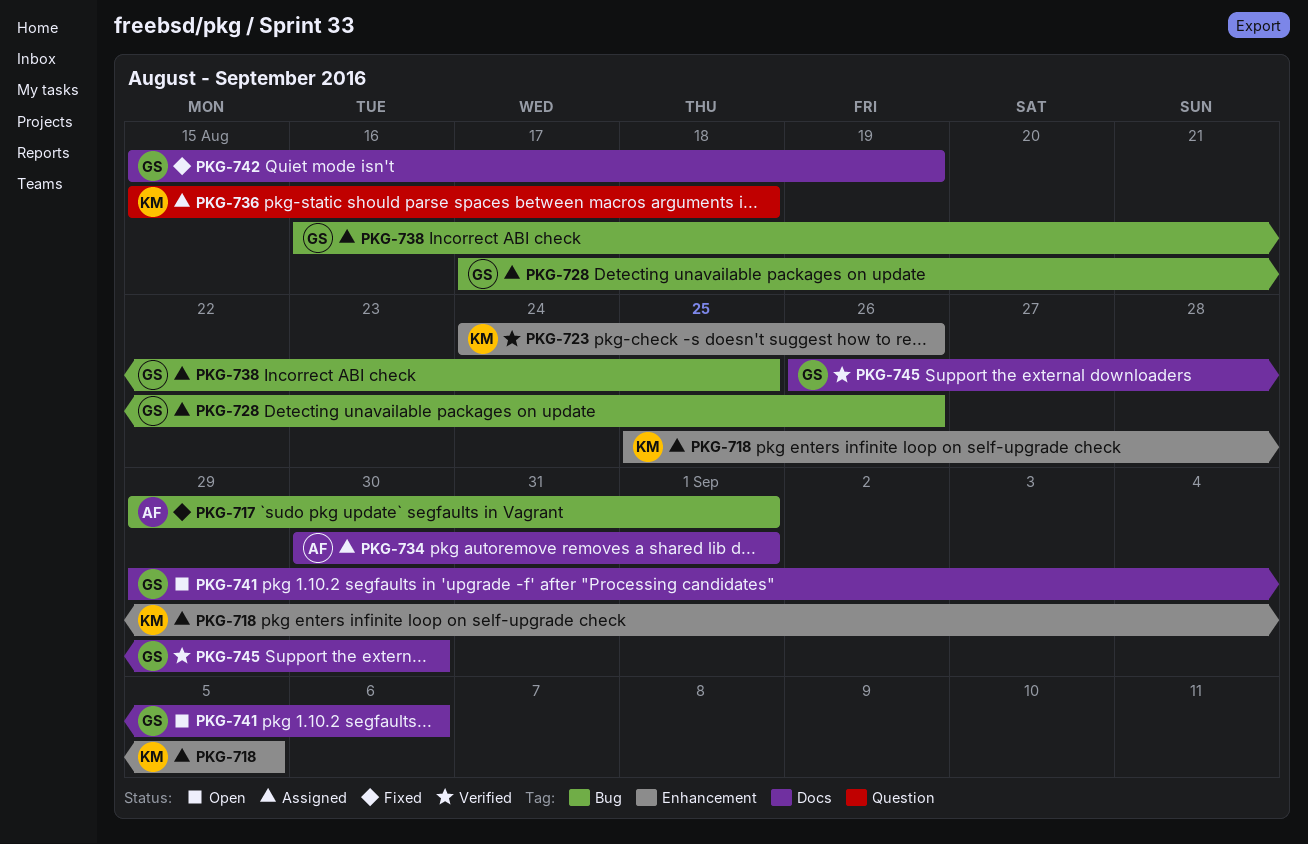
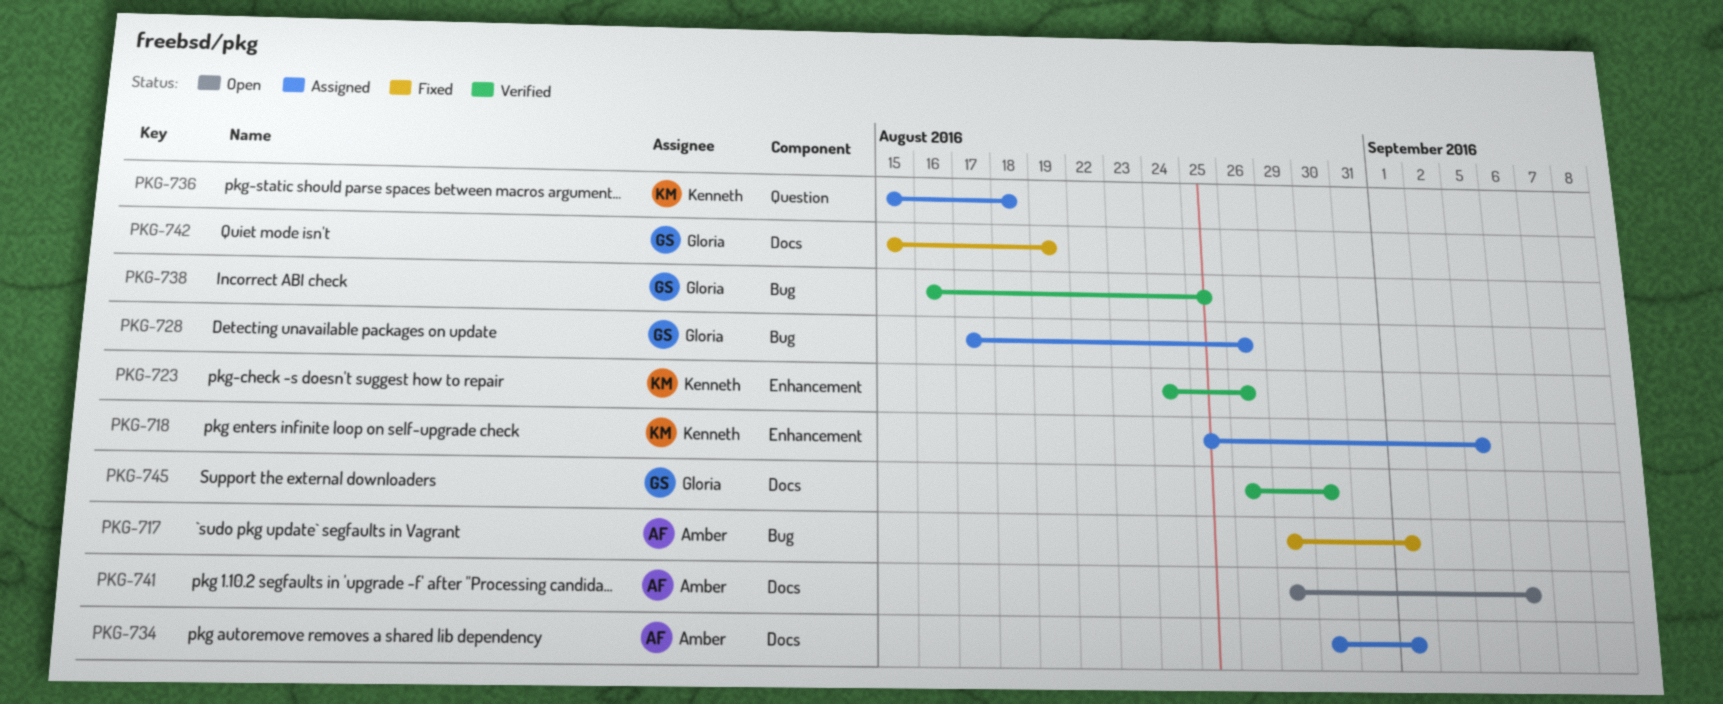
PKG-738, status: Assigned -> Verified
PKG-741, owner: Gloria -> Amber

